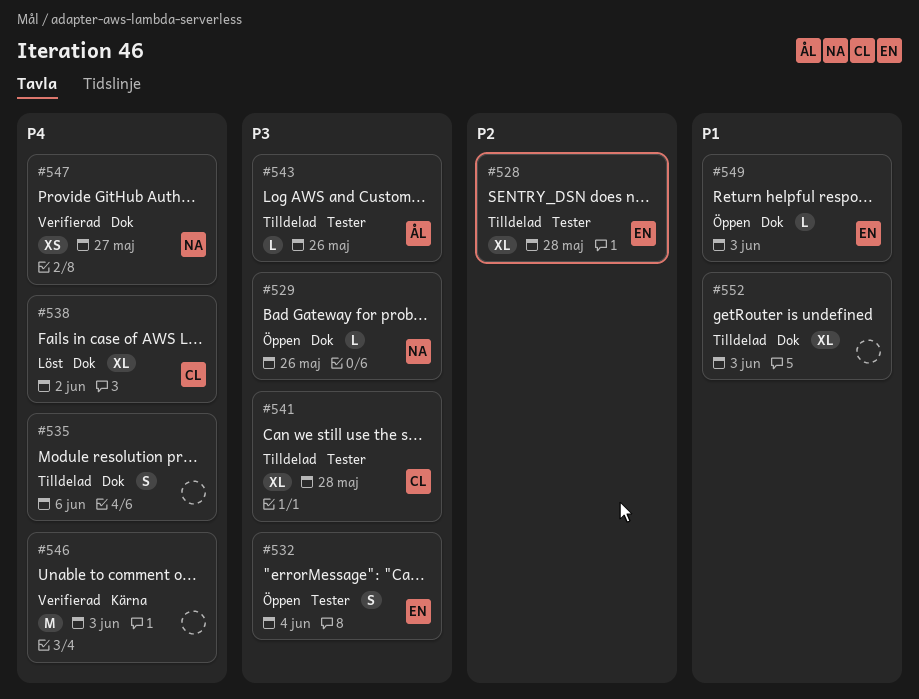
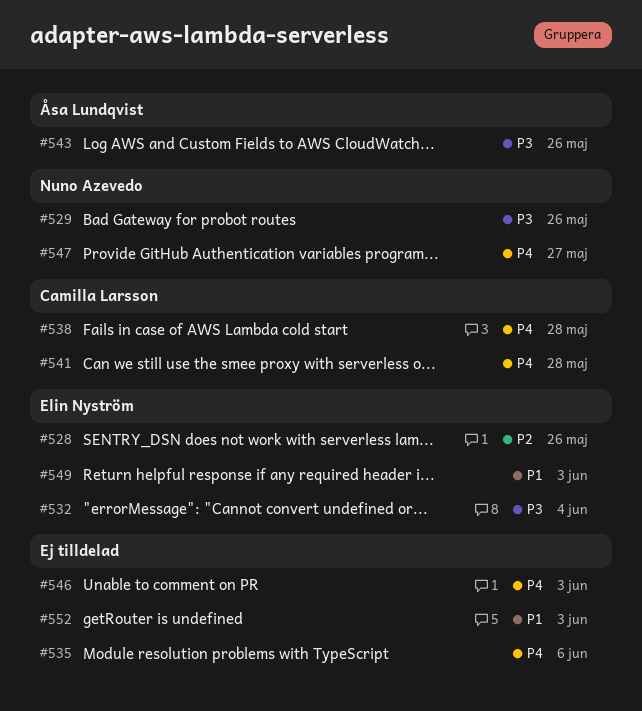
#528, due: May 28 -> May 26
#538, due: Jun 2 -> May 28
#541, priority: P3 -> P4

